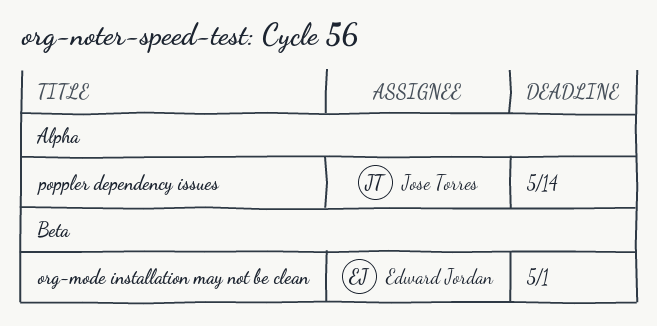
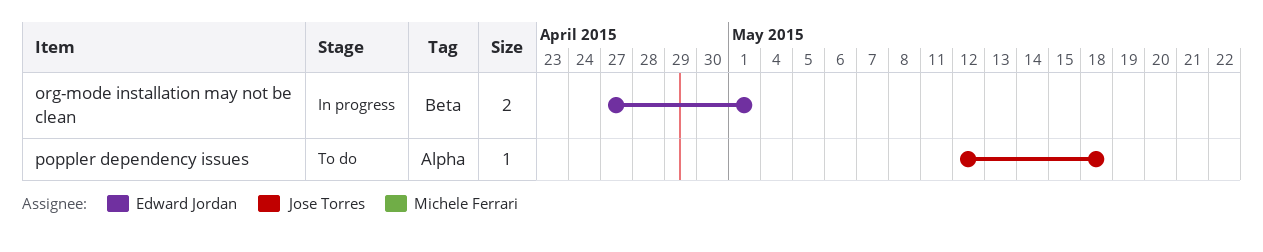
poppler dependency issues, due: May 14 -> May 18

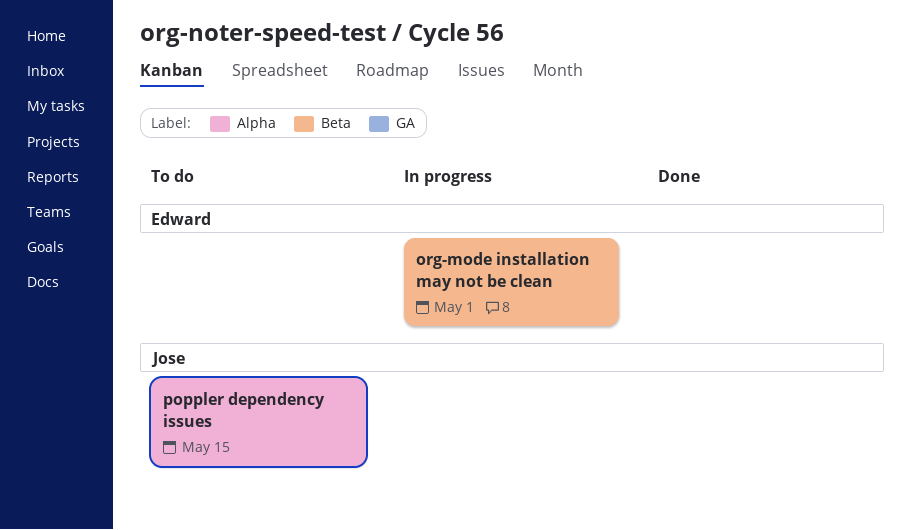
poppler dependency issues, due: May 18 -> May 15

